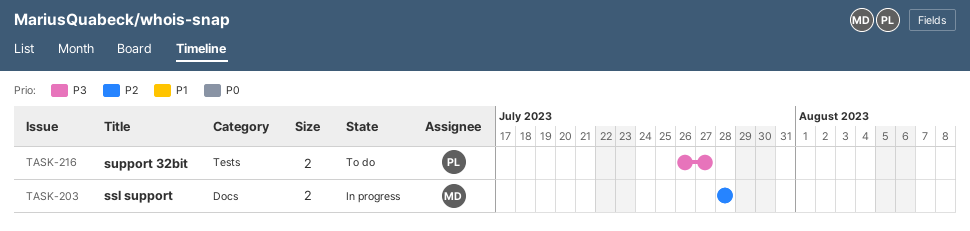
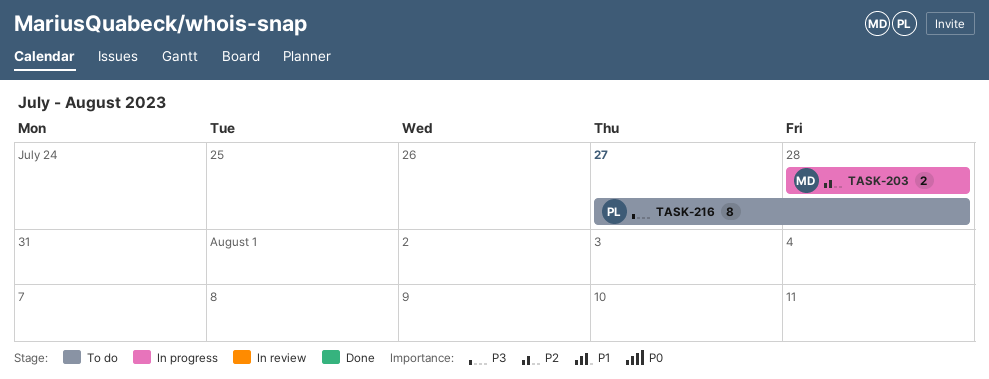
TASK-216, estimate: 2 -> 8
TASK-216, start: Jul 26 -> Jul 27
TASK-216, due: Jul 27 -> Jul 28

